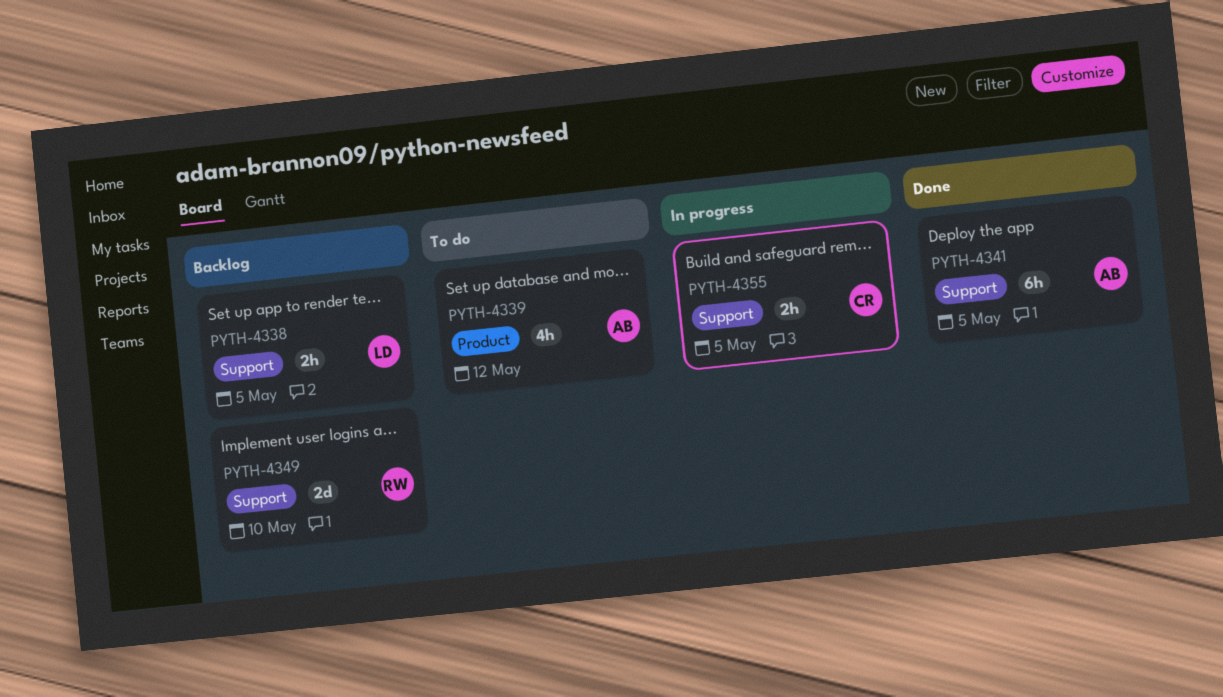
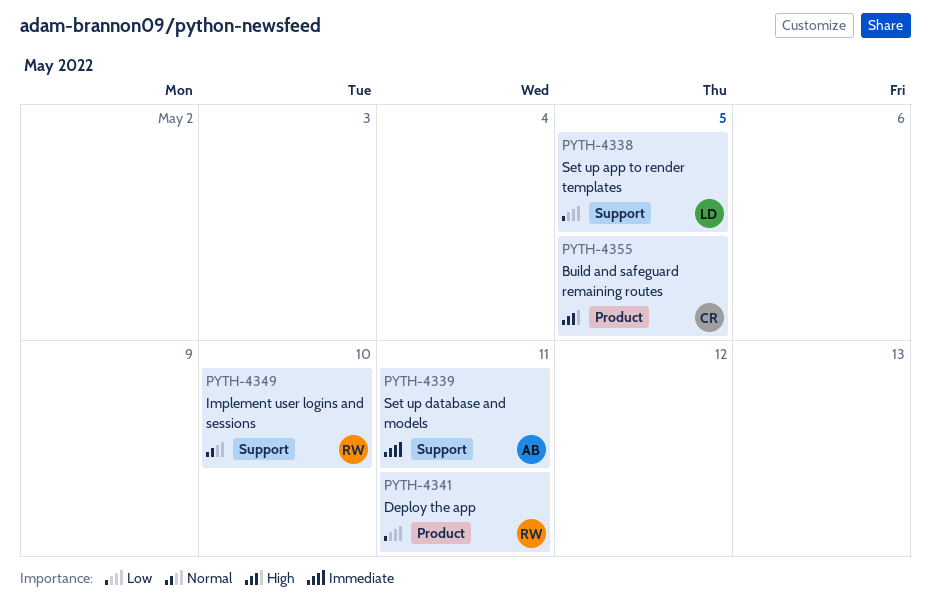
PYTH-4339, label: Product -> Support
PYTH-4339, due: May 12 -> May 11
PYTH-4341, owner: AB -> RW
PYTH-4341, label: Support -> Product
PYTH-4341, due: May 5 -> May 11
PYTH-4355, label: Support -> Product

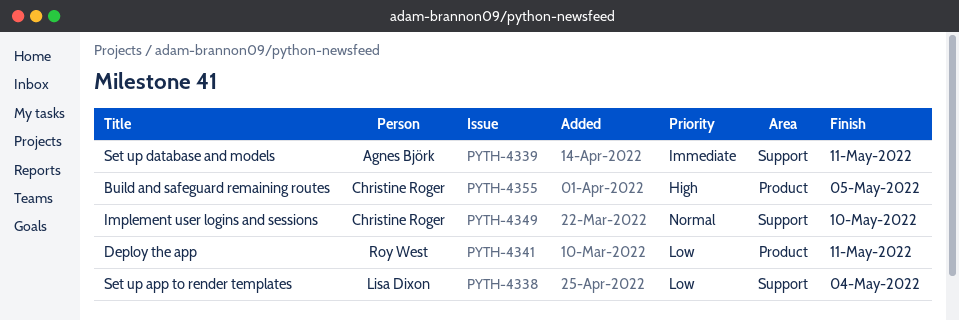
PYTH-4338, due: May 5 -> May 4
PYTH-4349, owner: Roy West -> Christine Roger

